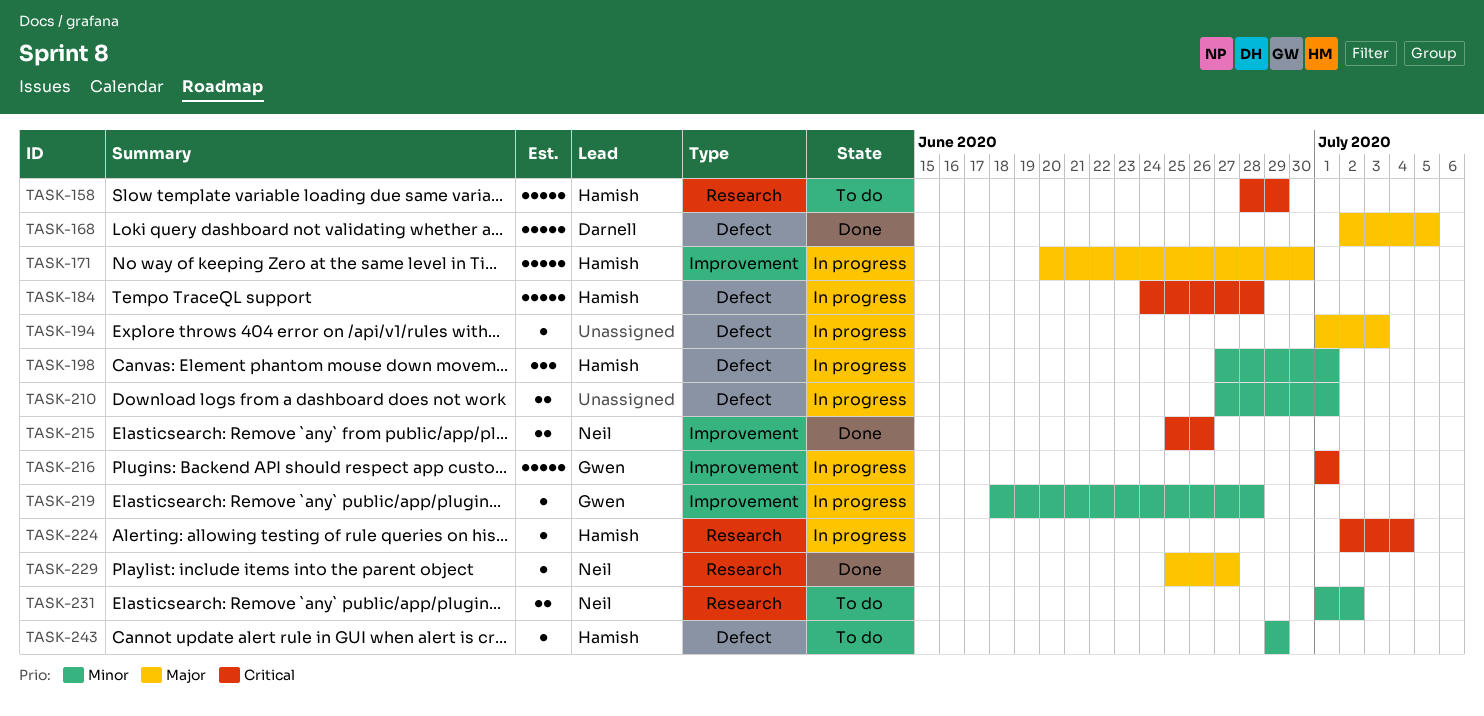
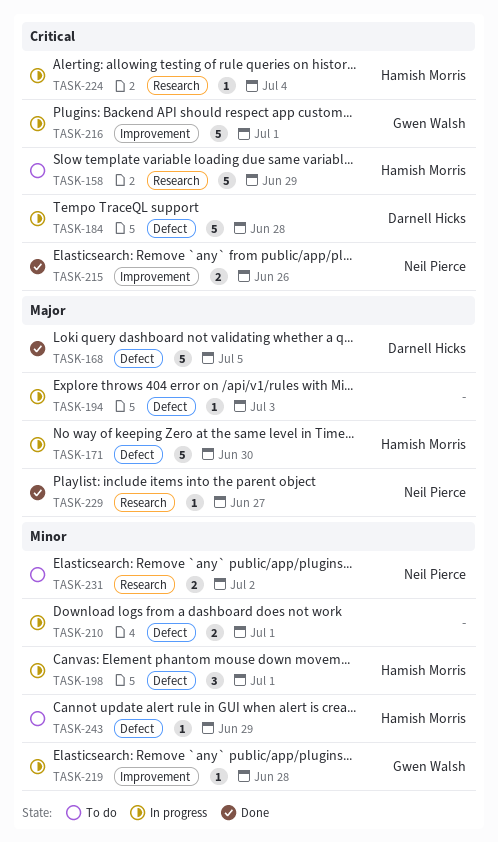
TASK-171, label: Improvement -> Defect
TASK-184, owner: Hamish Morris -> Darnell Hicks

